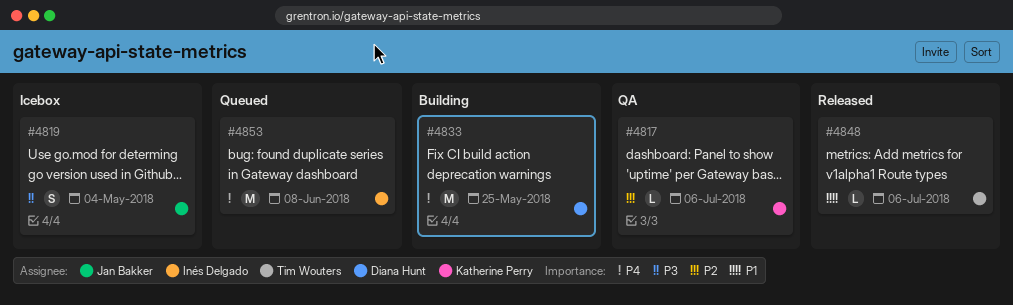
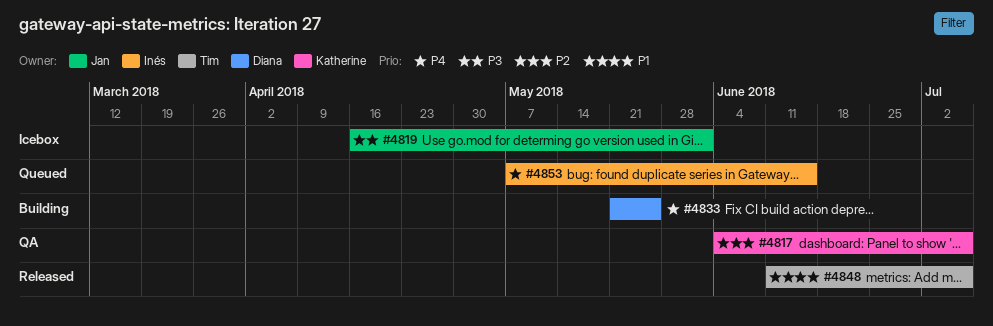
#4819, due: May 4 -> Jun 1
#4853, due: Jun 8 -> Jun 15

